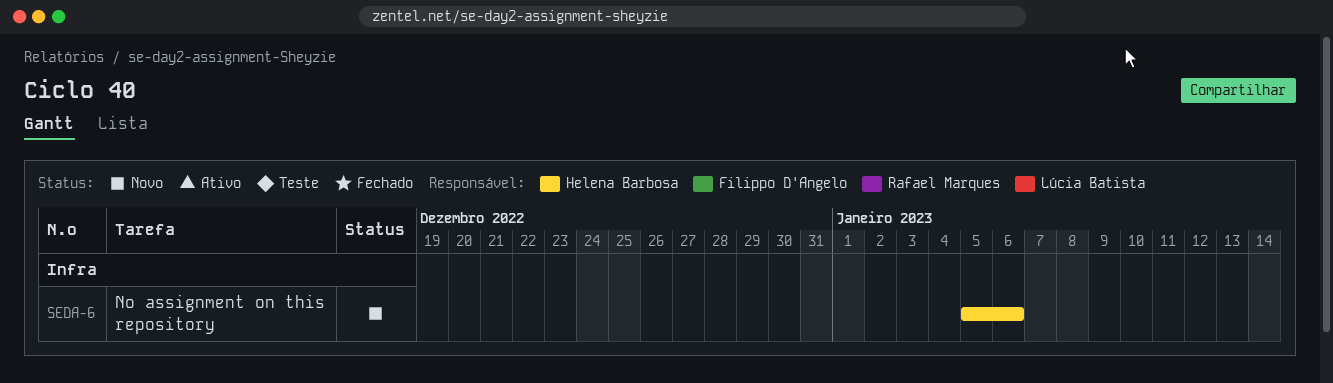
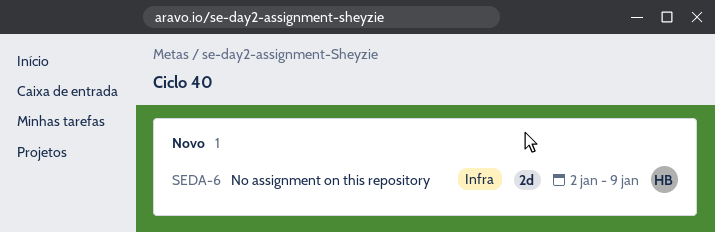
SEDA-6, start: Jan 5 -> Jan 2
SEDA-6, due: Jan 6 -> Jan 9

